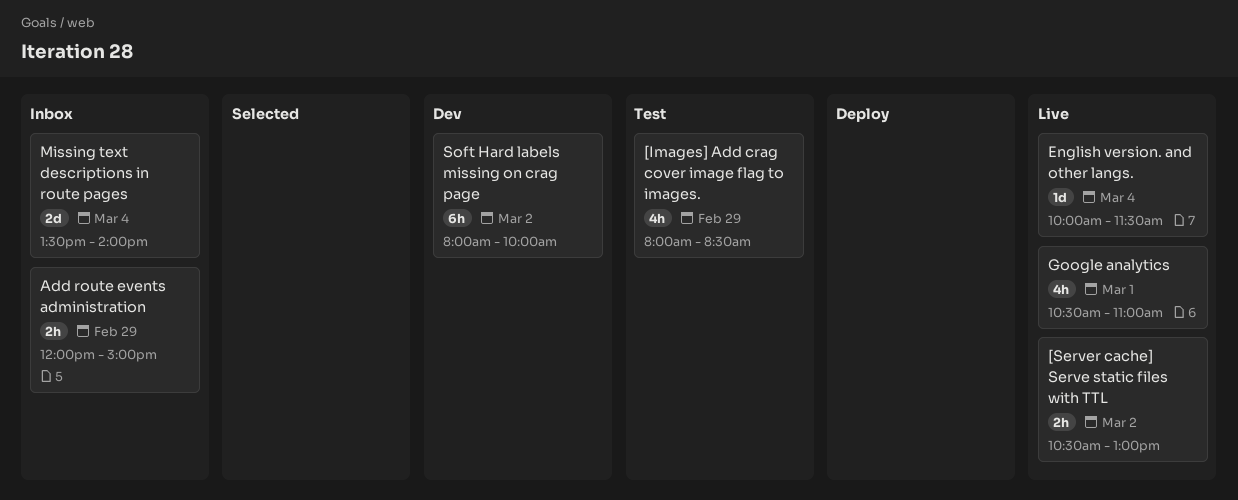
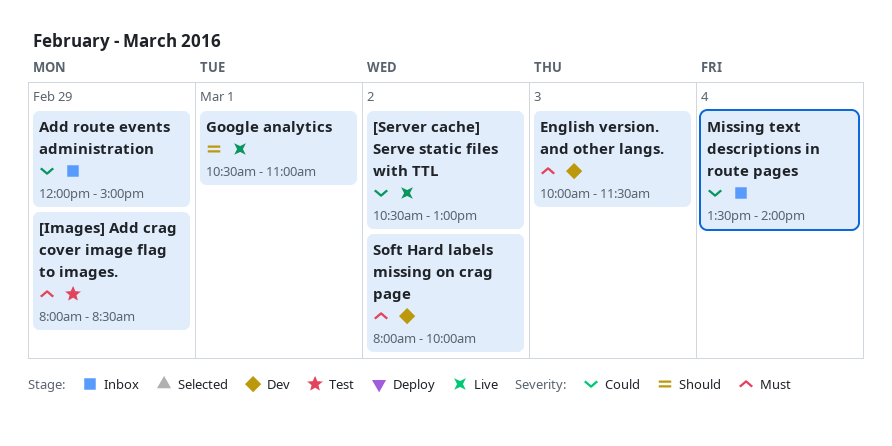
English version. and other langs., status: Live -> Dev
English version. and other langs., day: Mar 4 -> Mar 3

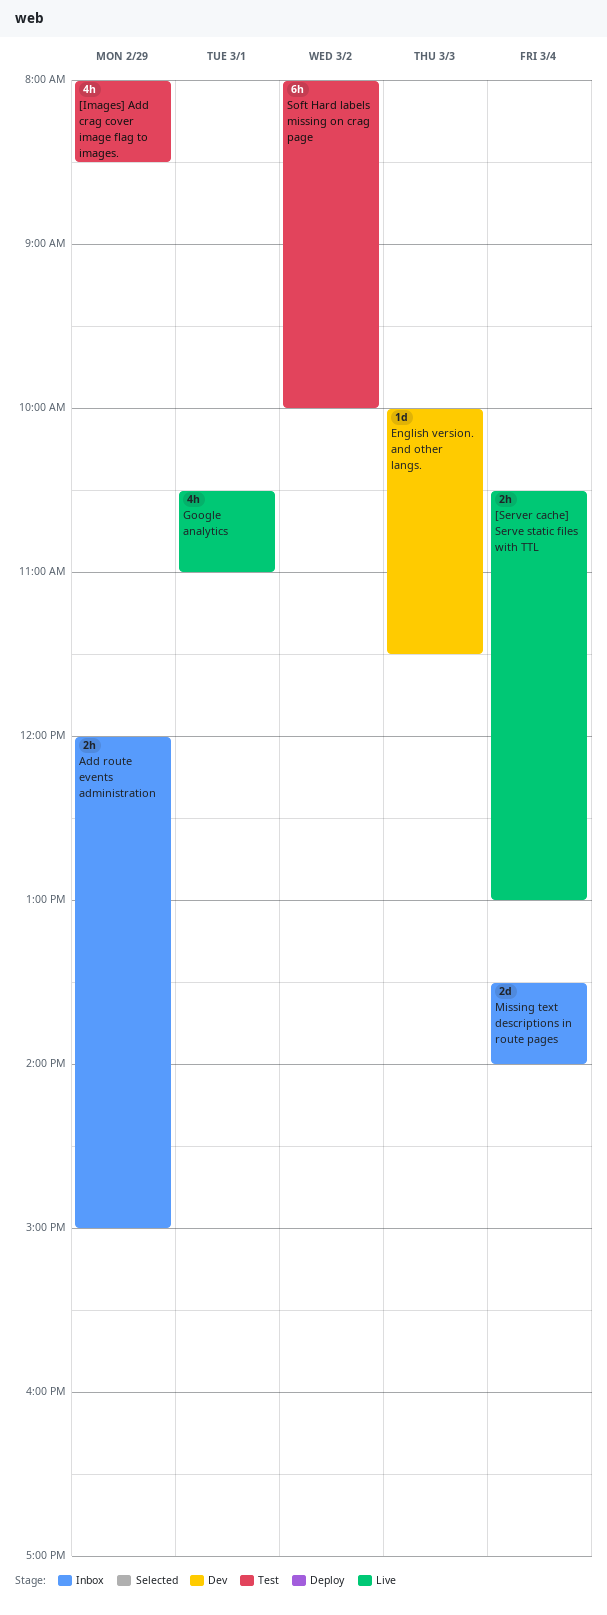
[Server cache] Serve static files with TTL, day: Mar 2 -> Mar 4
Soft Hard labels missing on crag page, status: Dev -> Test

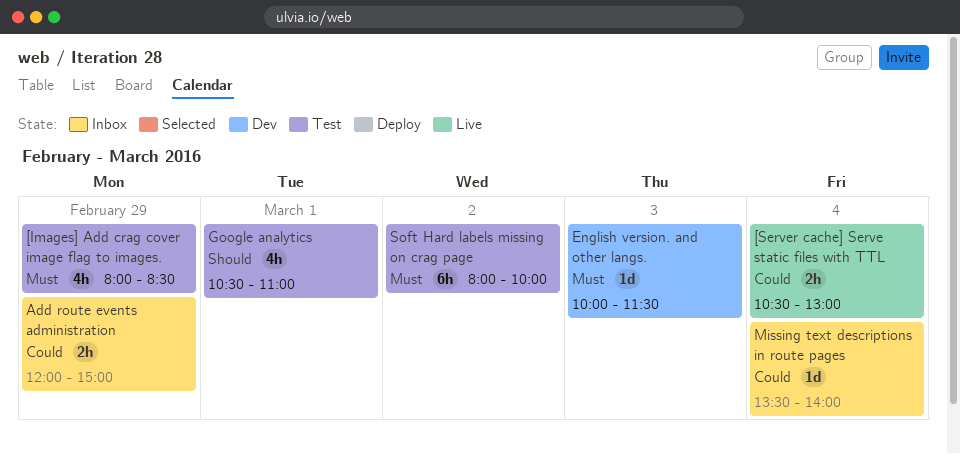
Google analytics, status: Live -> Test
Missing text descriptions in route pages, estimate: 2d -> 1d

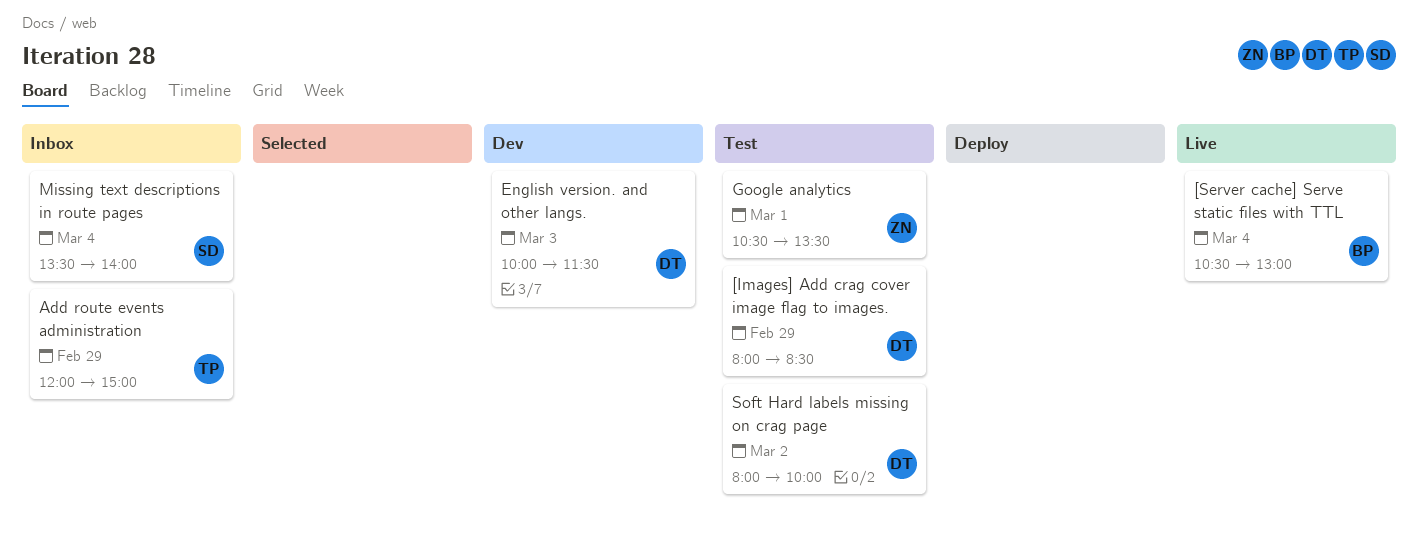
Google analytics, ends: 11:00 -> 13:30

